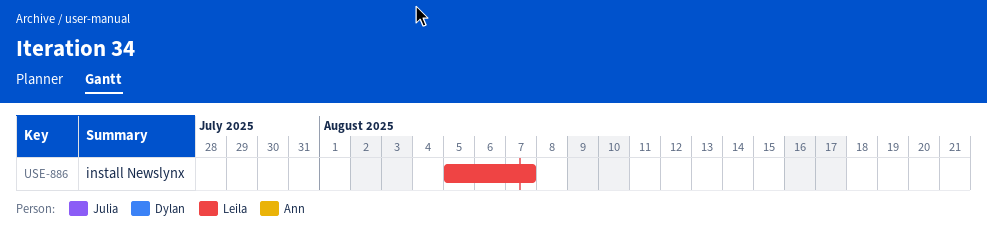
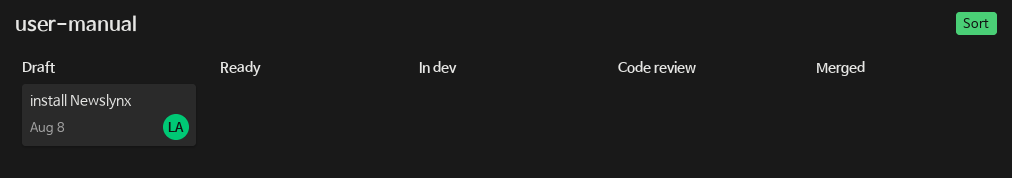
install Newslynx, due: Aug 7 -> Aug 8

